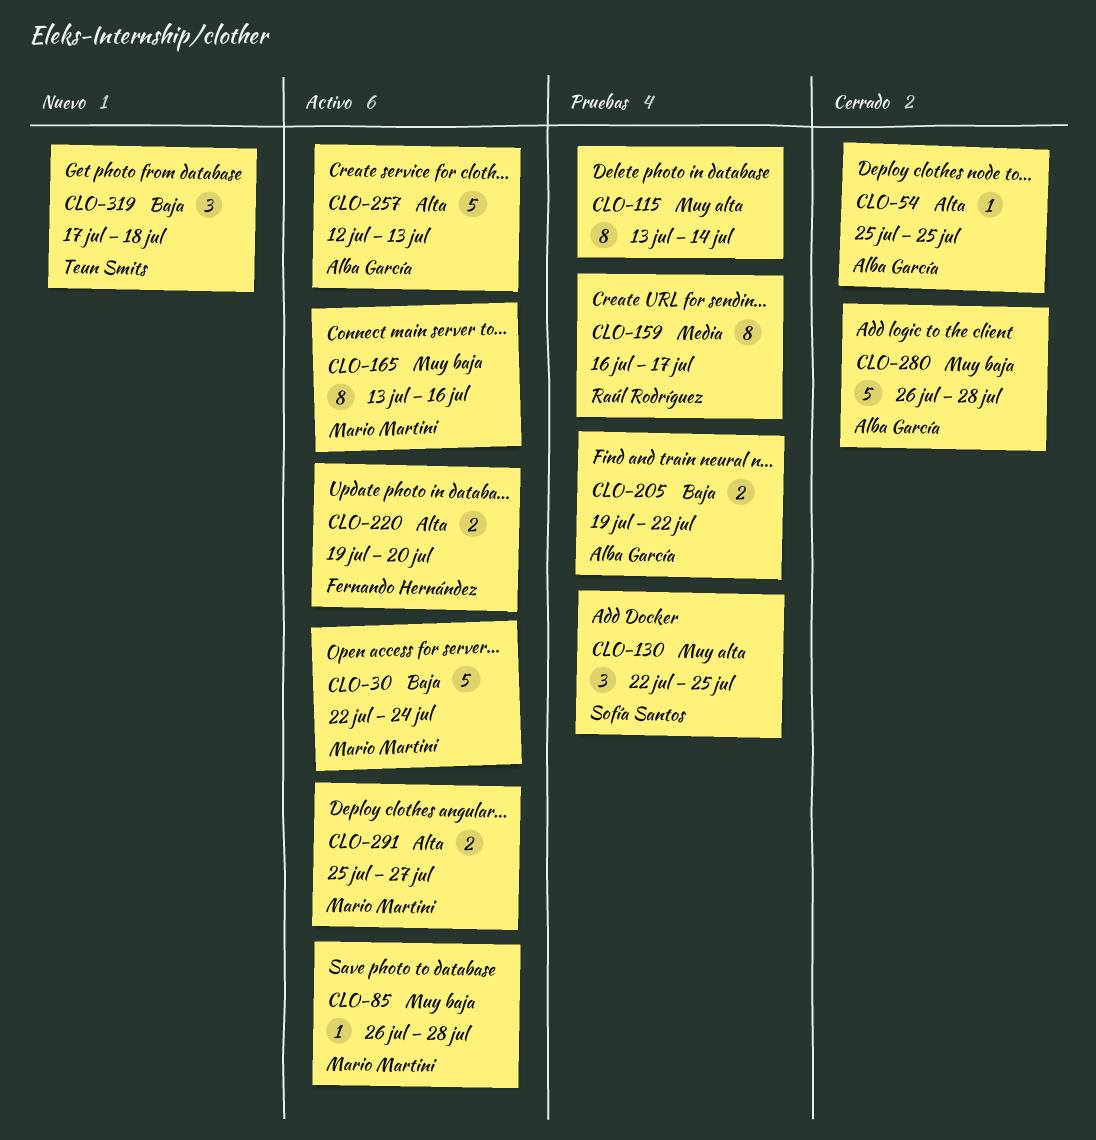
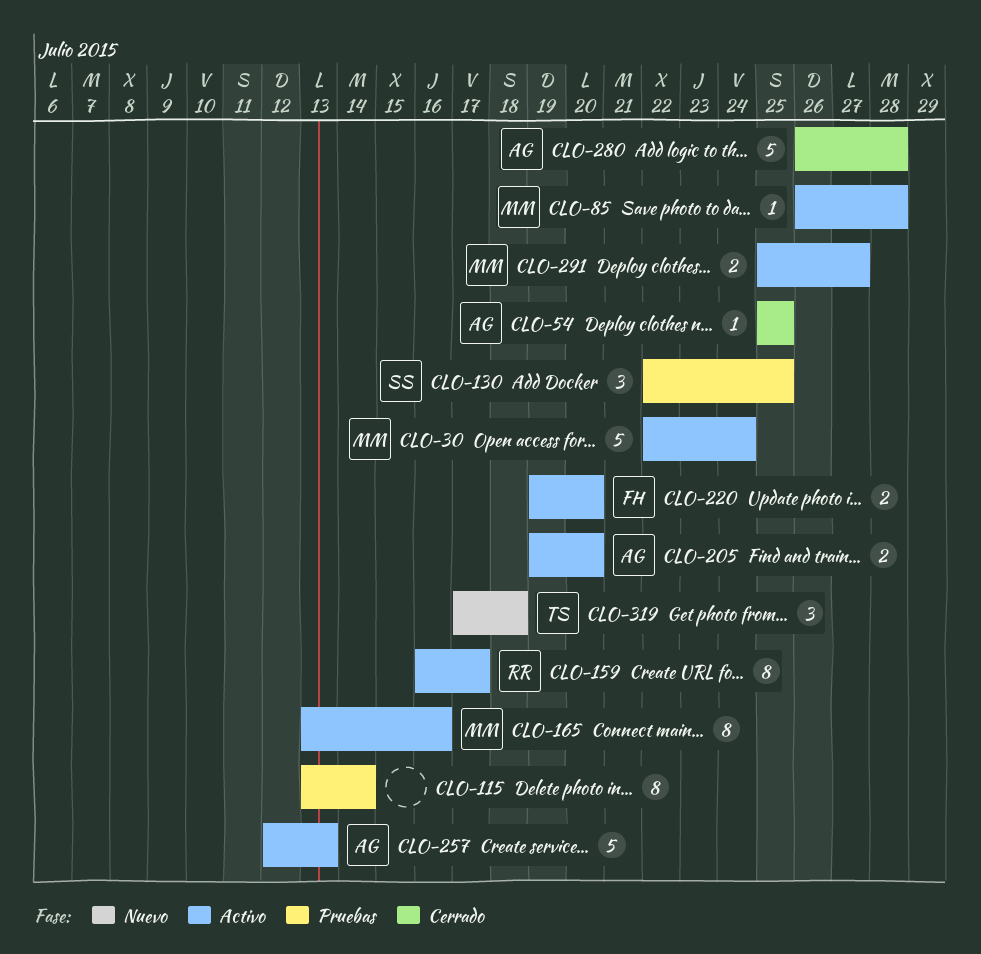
CLO-159, status: Pruebas -> Activo
CLO-205, status: Pruebas -> Activo
CLO-205, due: Jul 22 -> Jul 20

